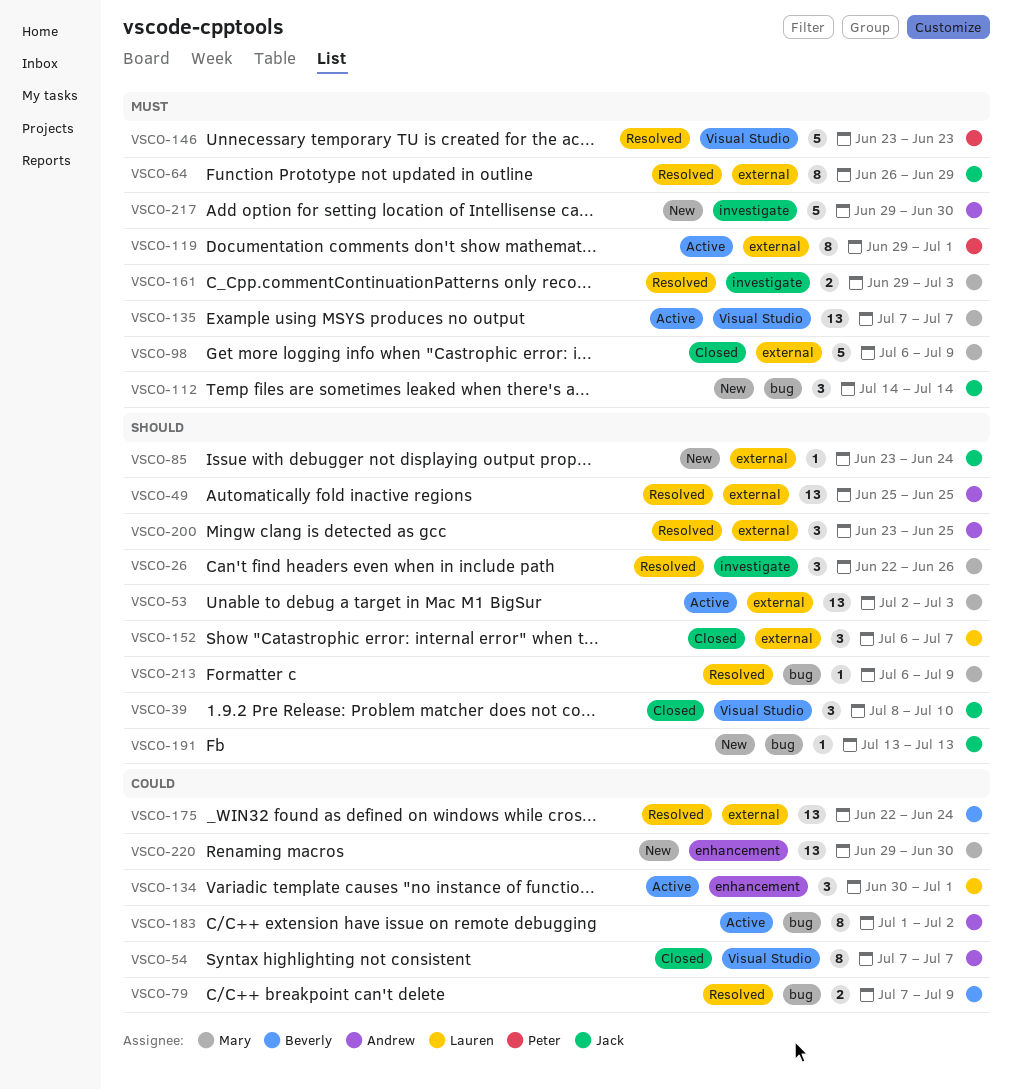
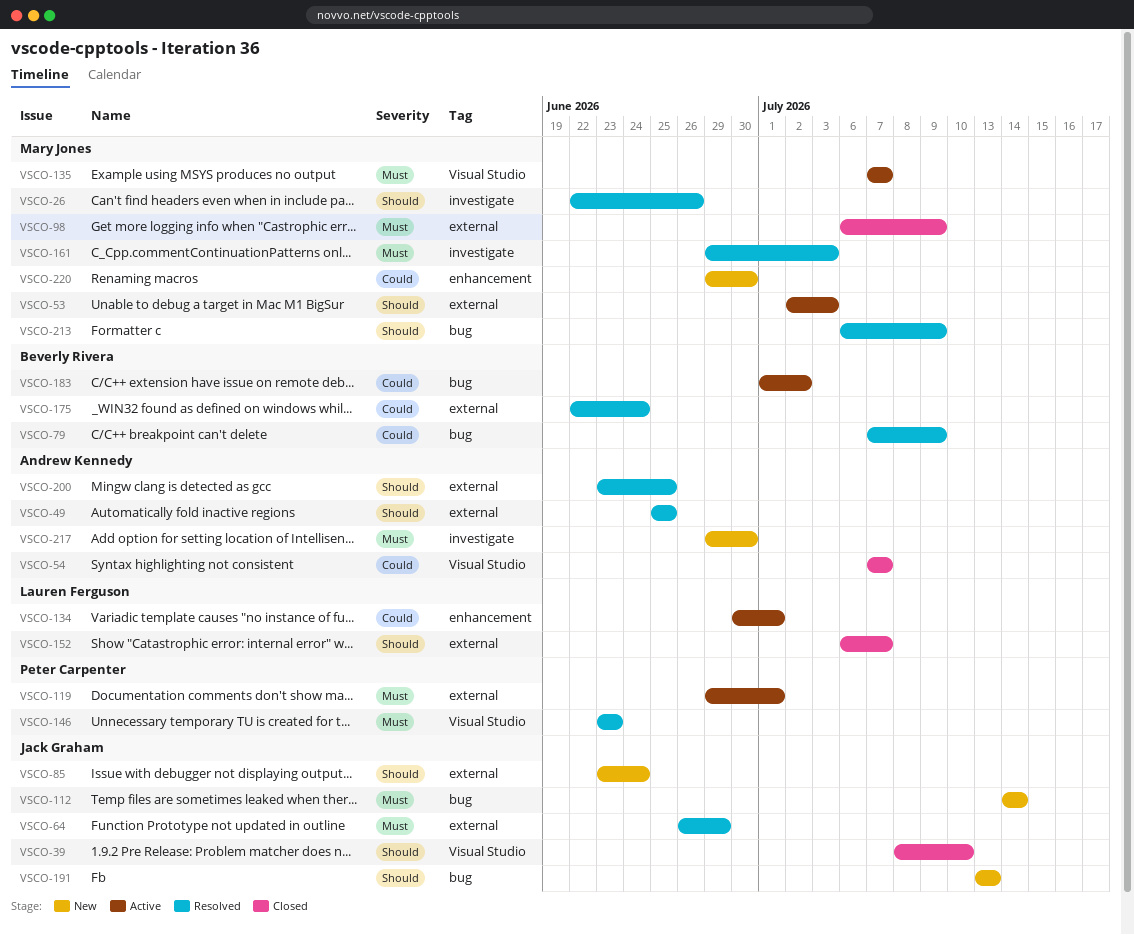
VSCO-183, owner: Andrew Kennedy -> Beverly Rivera

